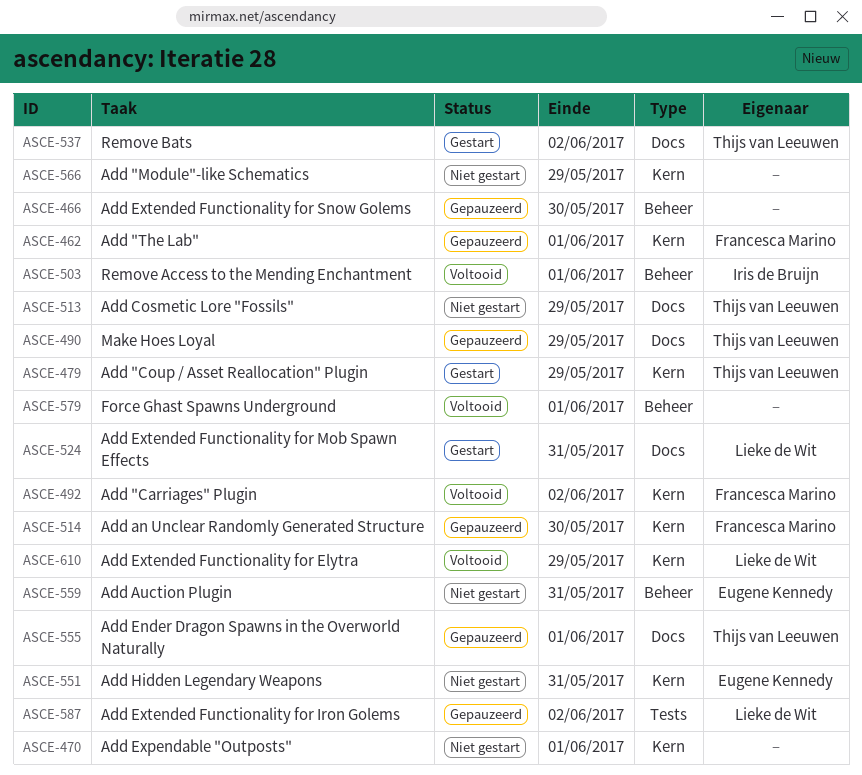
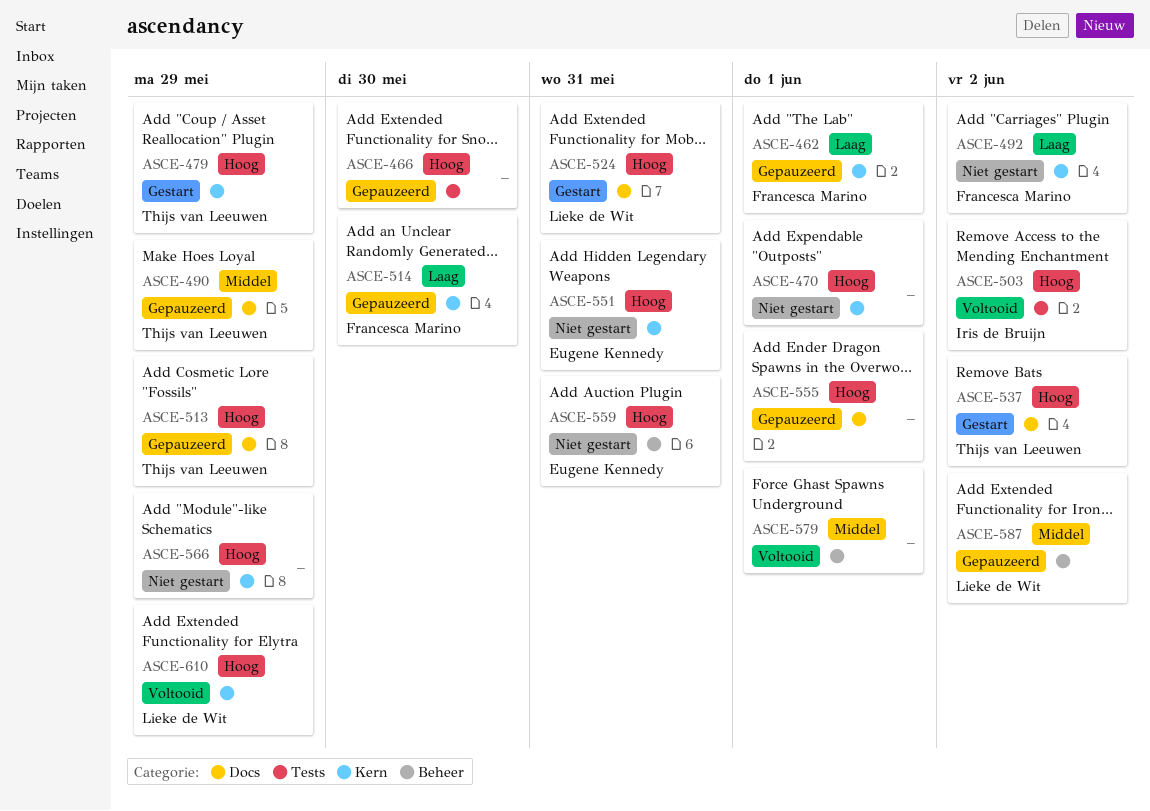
ASCE-466, label: Beheer -> Tests
ASCE-492, status: Voltooid -> Niet gestart
ASCE-503, label: Beheer -> Tests
ASCE-503, due: Jun 1 -> Jun 2
ASCE-513, status: Niet gestart -> Gepauzeerd
ASCE-555, owner: Thijs van Leeuwen -> none
ASCE-587, label: Tests -> Beheer

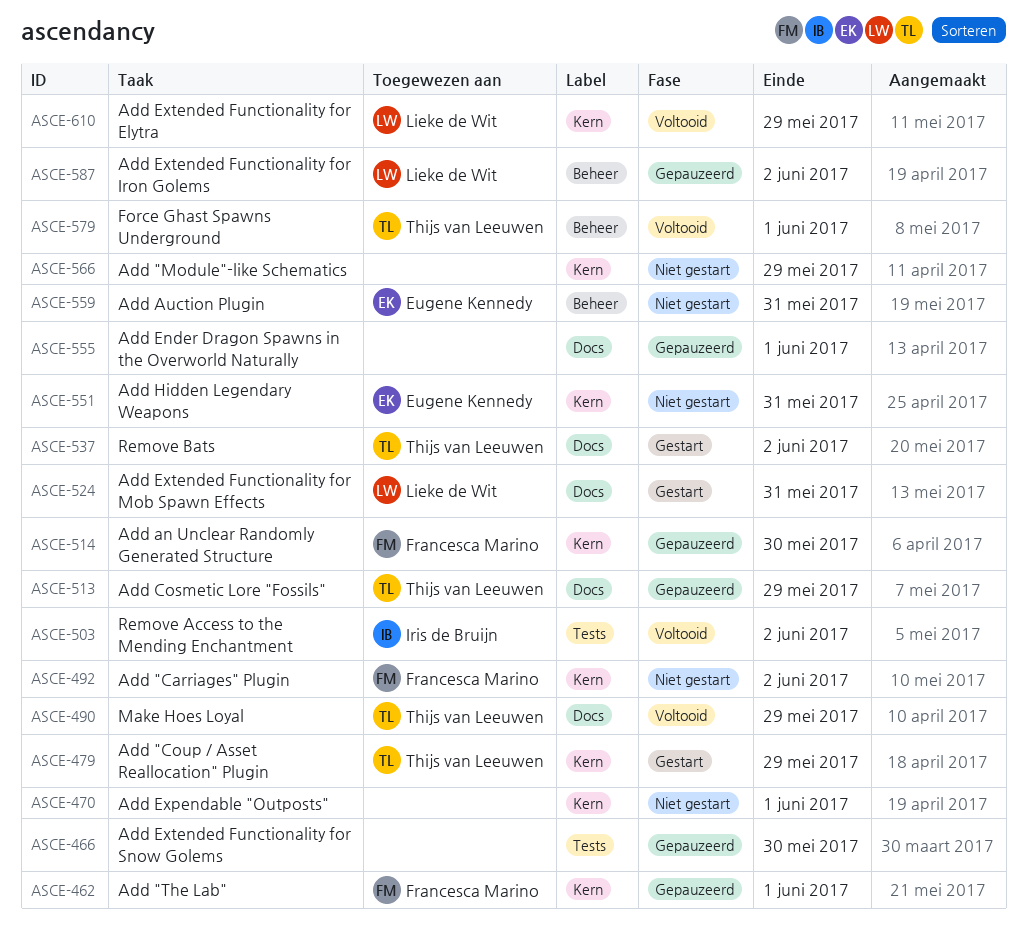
ASCE-490, status: Gepauzeerd -> Voltooid
ASCE-579, owner: none -> Thijs van Leeuwen

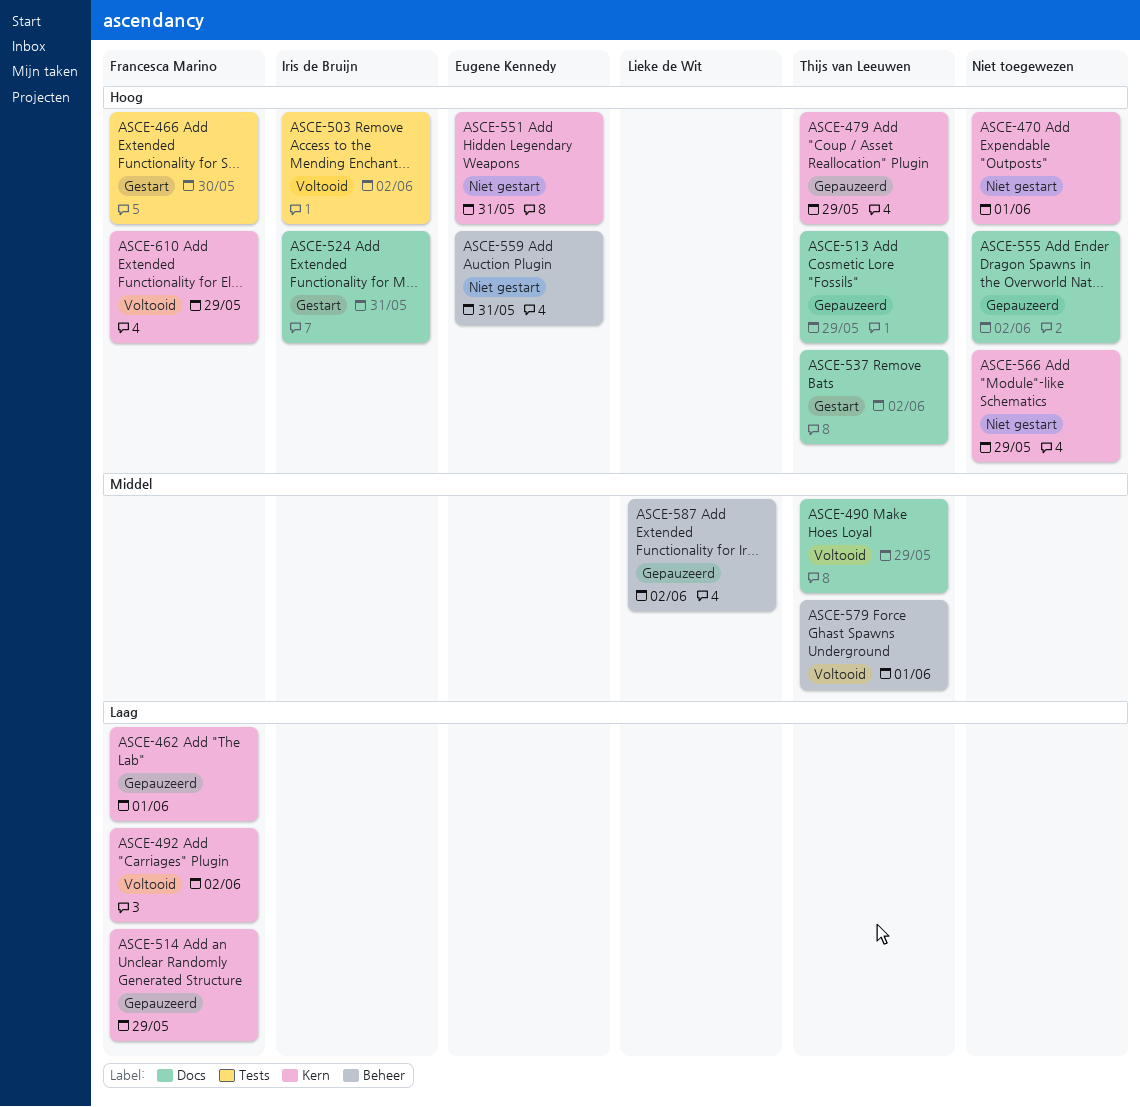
ASCE-466, status: Gepauzeerd -> Gestart
ASCE-466, owner: none -> Francesca Marino
ASCE-479, status: Gestart -> Gepauzeerd
ASCE-492, status: Niet gestart -> Voltooid
ASCE-514, due: May 30 -> May 29
ASCE-524, owner: Lieke de Wit -> Iris de Bruijn
ASCE-555, due: Jun 1 -> Jun 2
ASCE-610, owner: Lieke de Wit -> Francesca Marino

